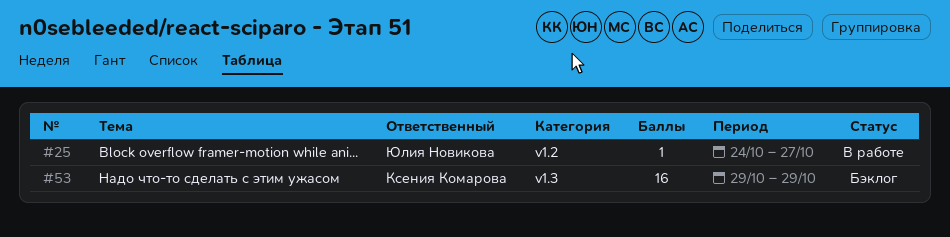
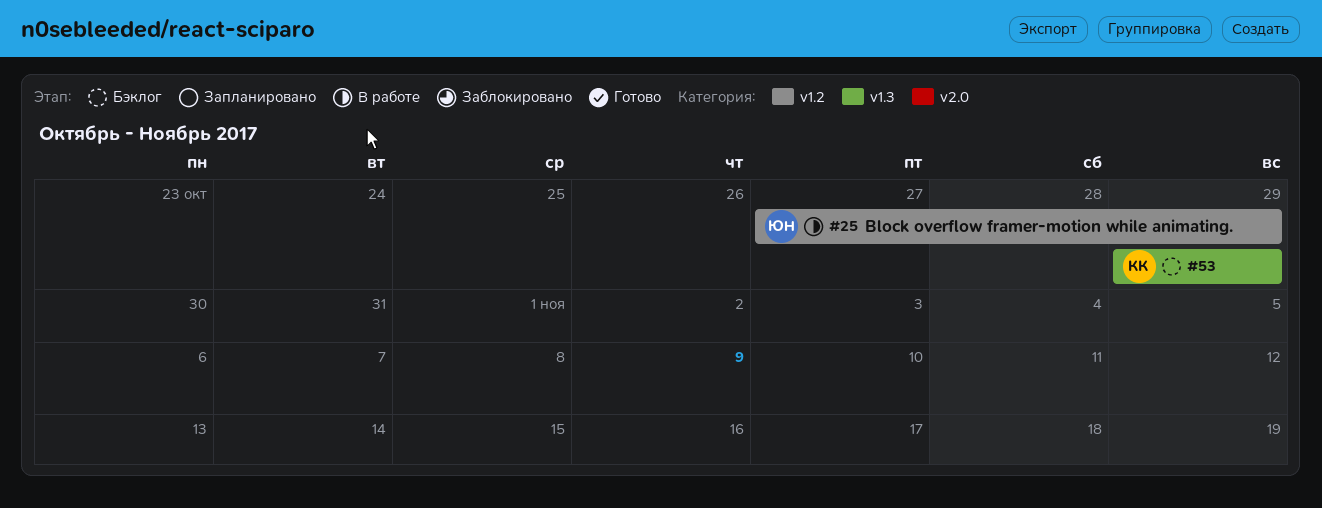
#25, start: Oct 24 -> Oct 27
#25, due: Oct 27 -> Oct 29

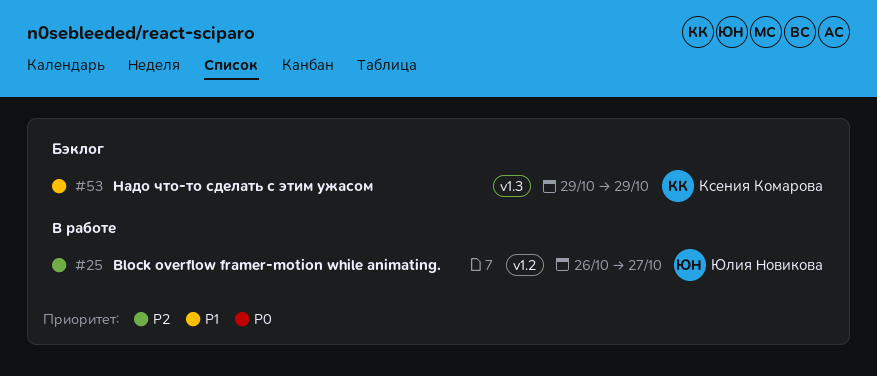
#25, start: Oct 27 -> Oct 26
#25, due: Oct 29 -> Oct 27

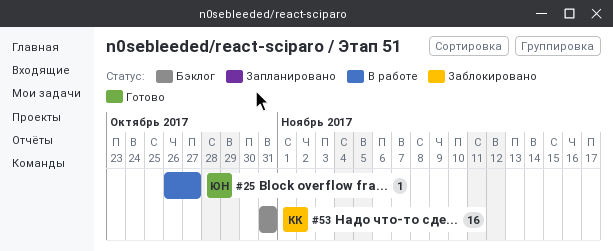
#53, start: Oct 29 -> Oct 31
#53, due: Oct 29 -> Oct 31

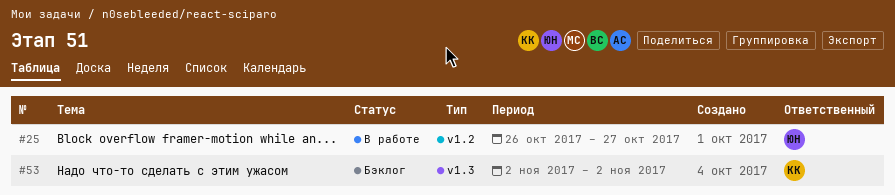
#53, start: Oct 31 -> Nov 2
#53, due: Oct 31 -> Nov 2

